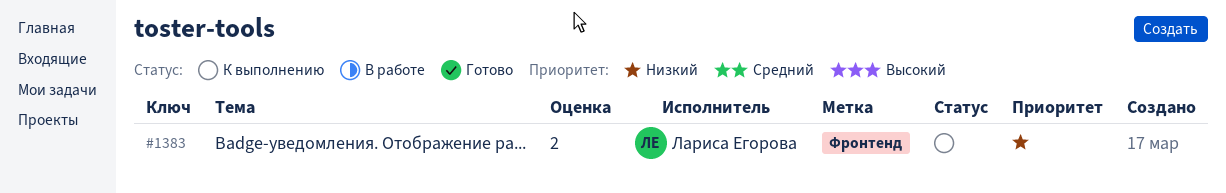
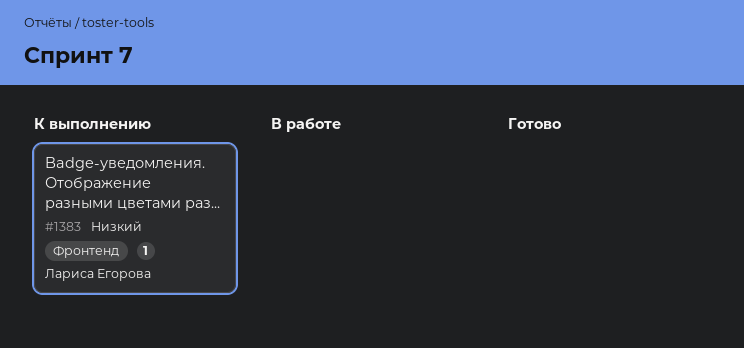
#1383, estimate: 2 -> 1

